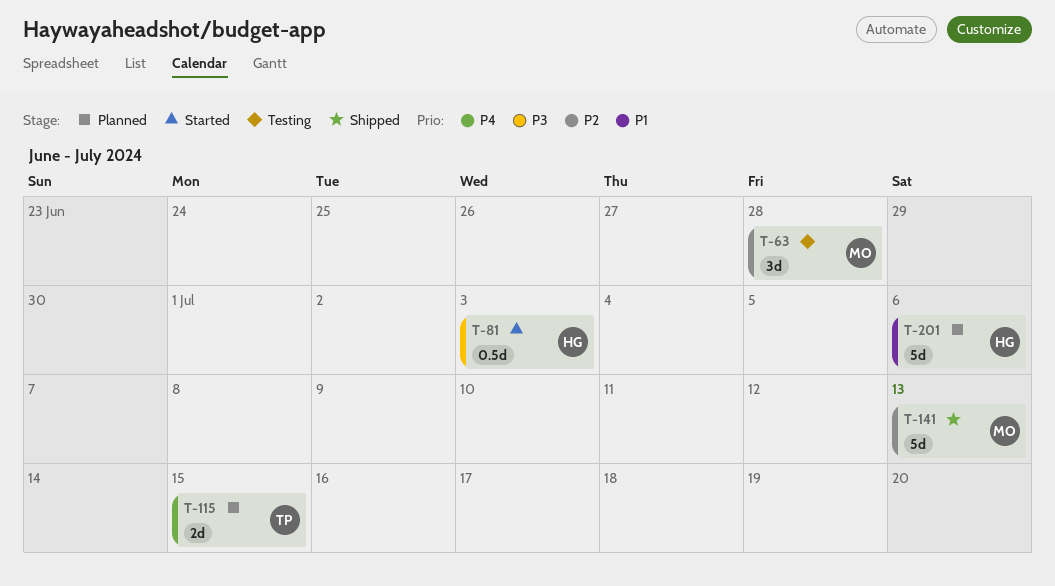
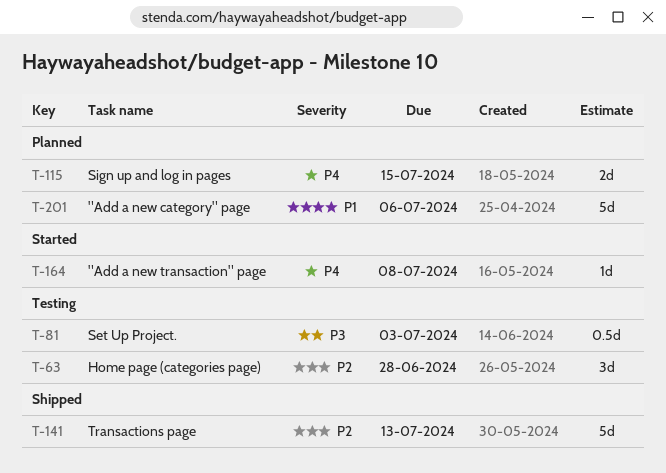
T-81, status: Started -> Testing
T-164: none -> present

